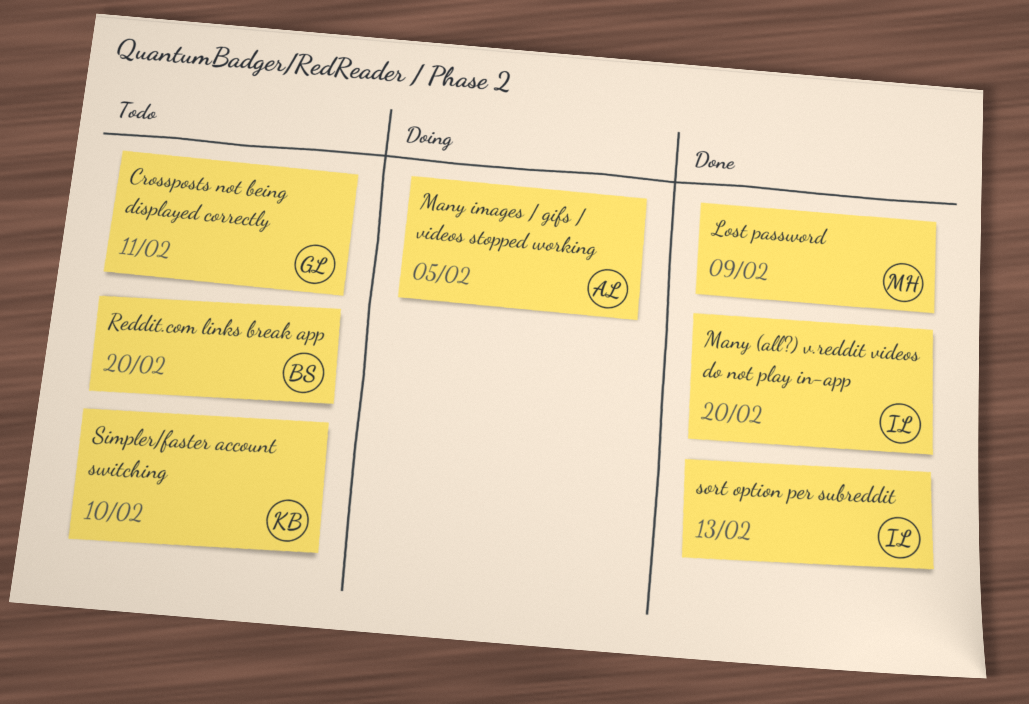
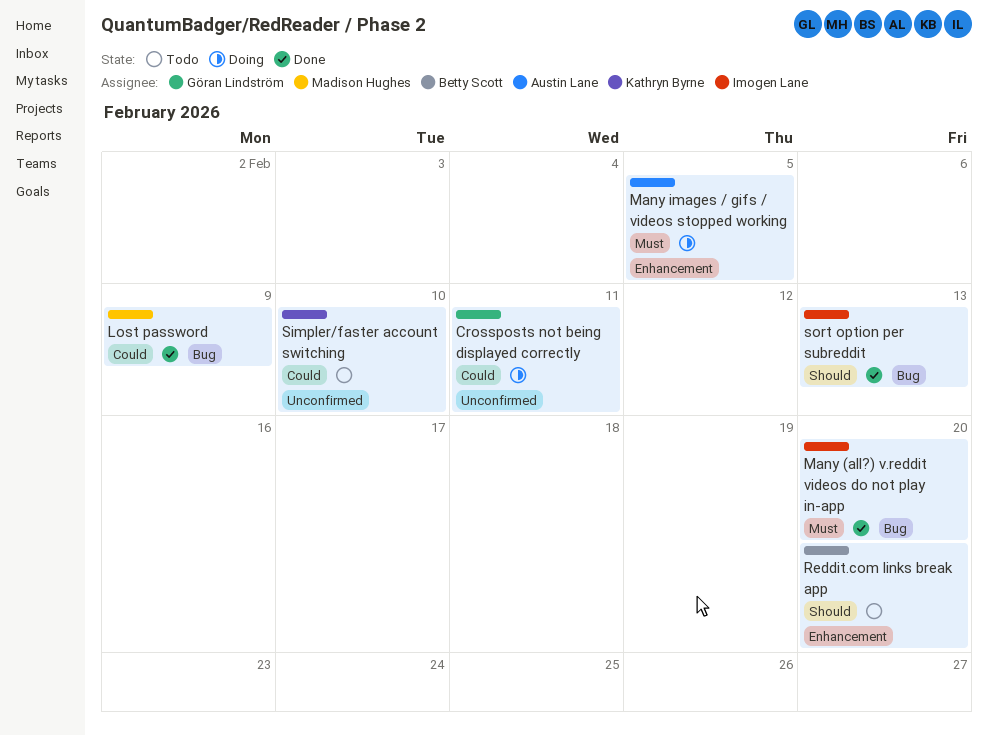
Crossposts not being displayed correctly, status: Todo -> Doing

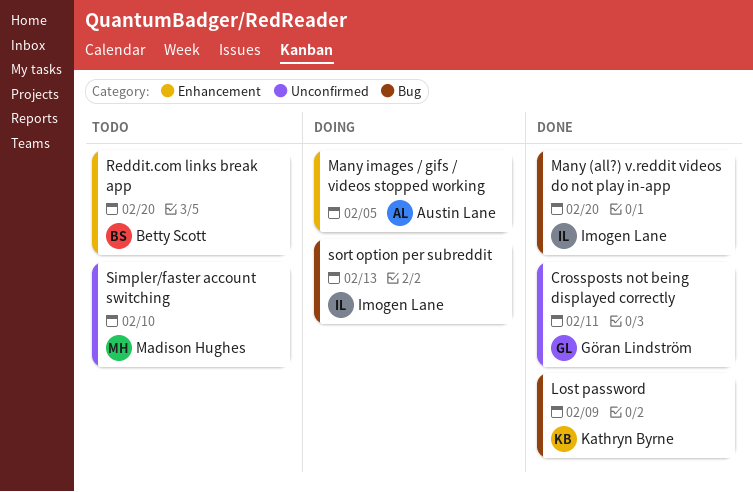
Crossposts not being displayed correctly, status: Doing -> Done
Lost password, owner: Madison Hughes -> Kathryn Byrne
Simpler/faster account switching, owner: Kathryn Byrne -> Madison Hughes
sort option per subreddit, status: Done -> Doing

